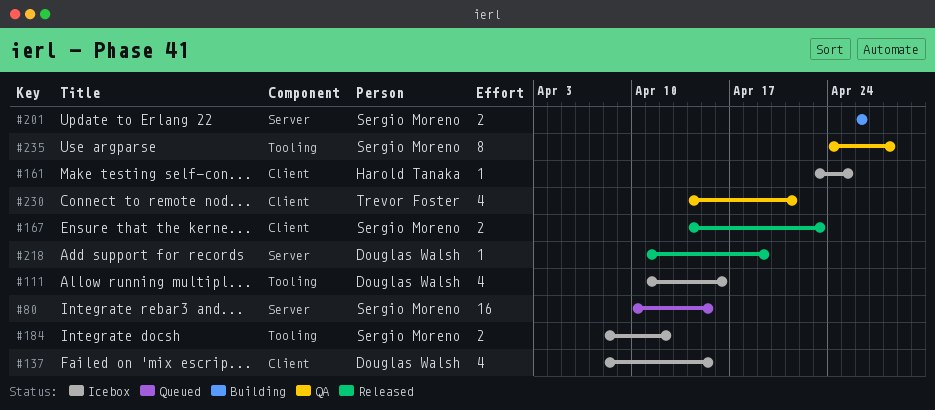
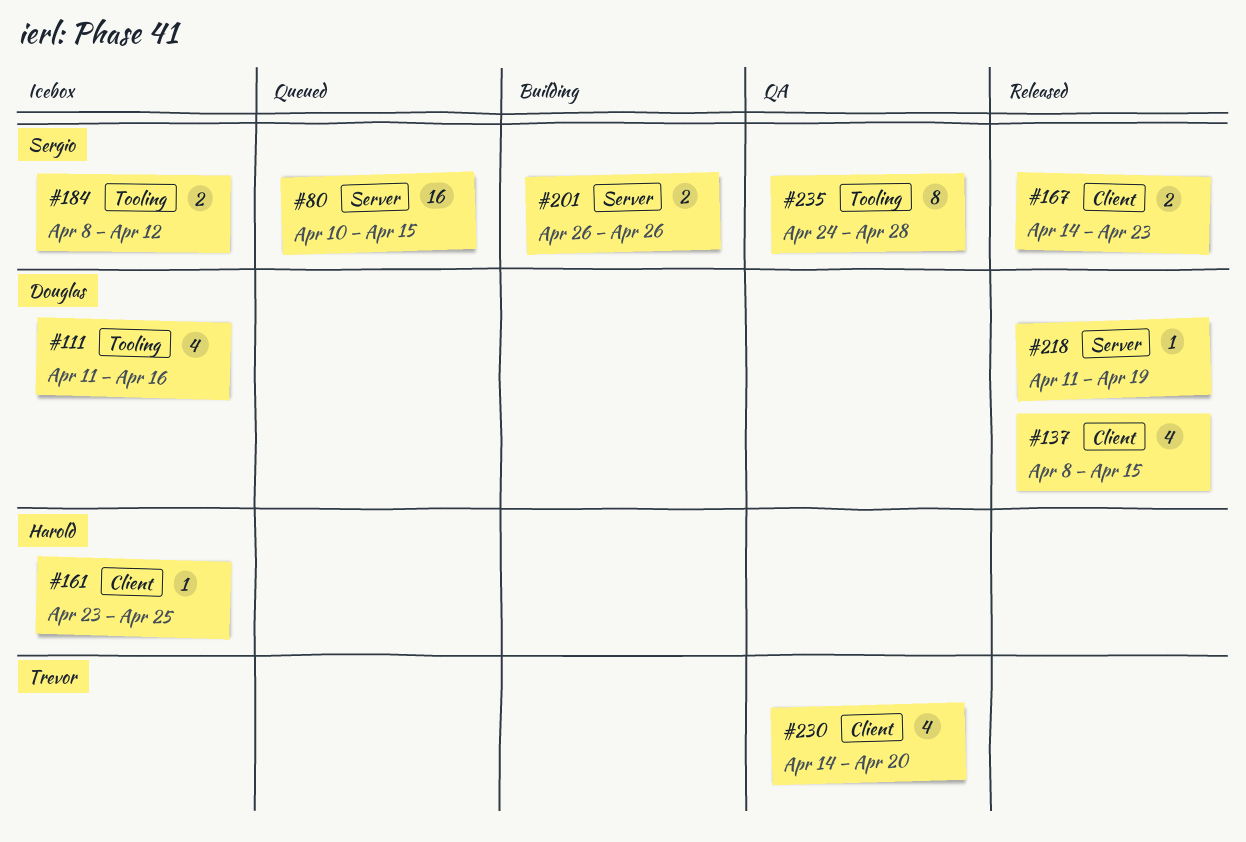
#137, status: Icebox -> Released
#230, due: Apr 21 -> Apr 20

